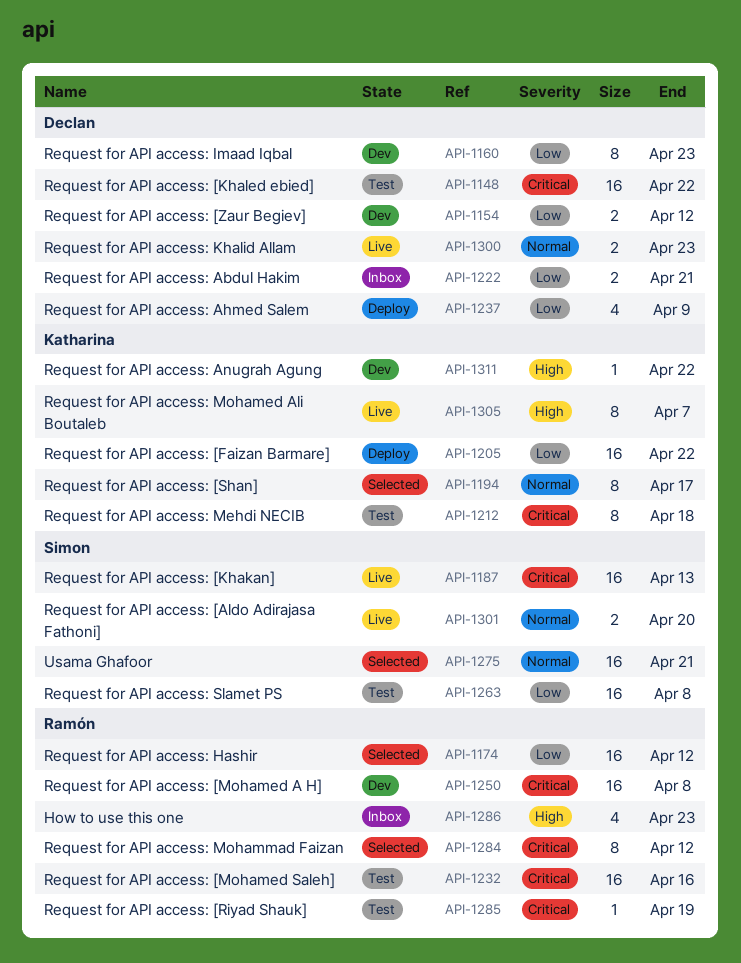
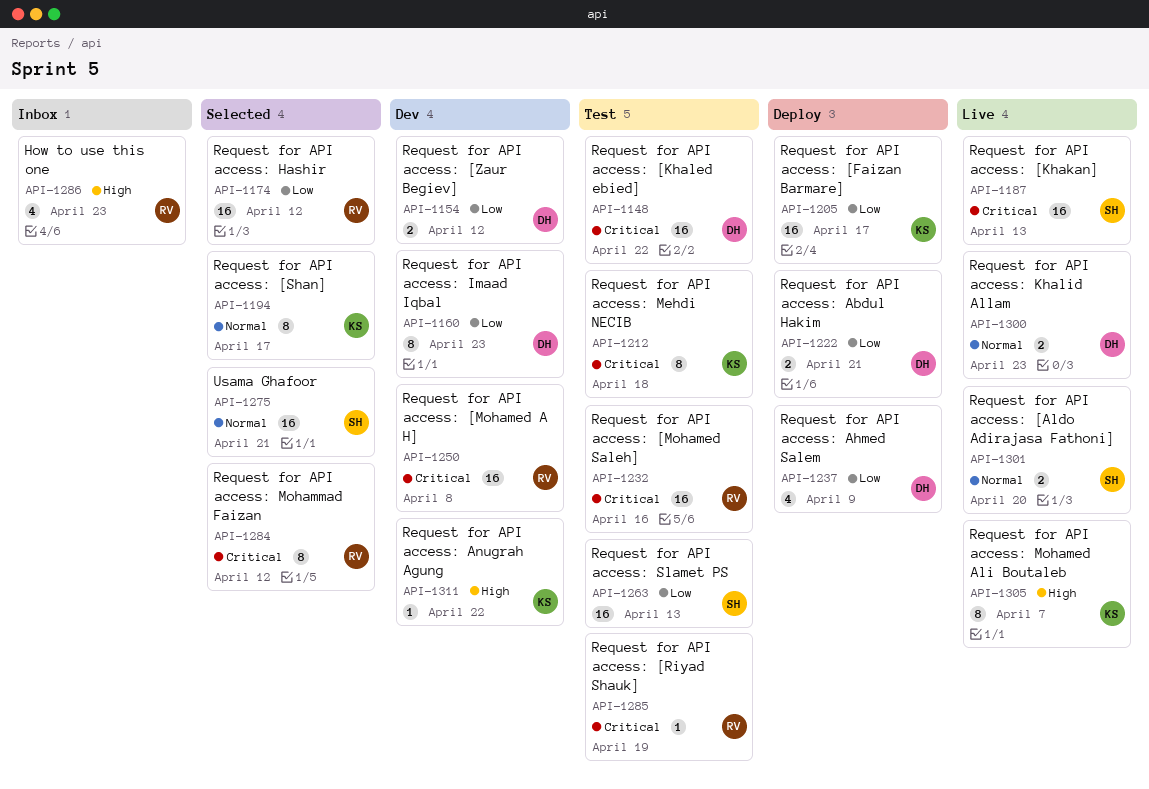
API-1205, due: Apr 22 -> Apr 17
API-1222, status: Inbox -> Deploy
API-1263, due: Apr 8 -> Apr 13

